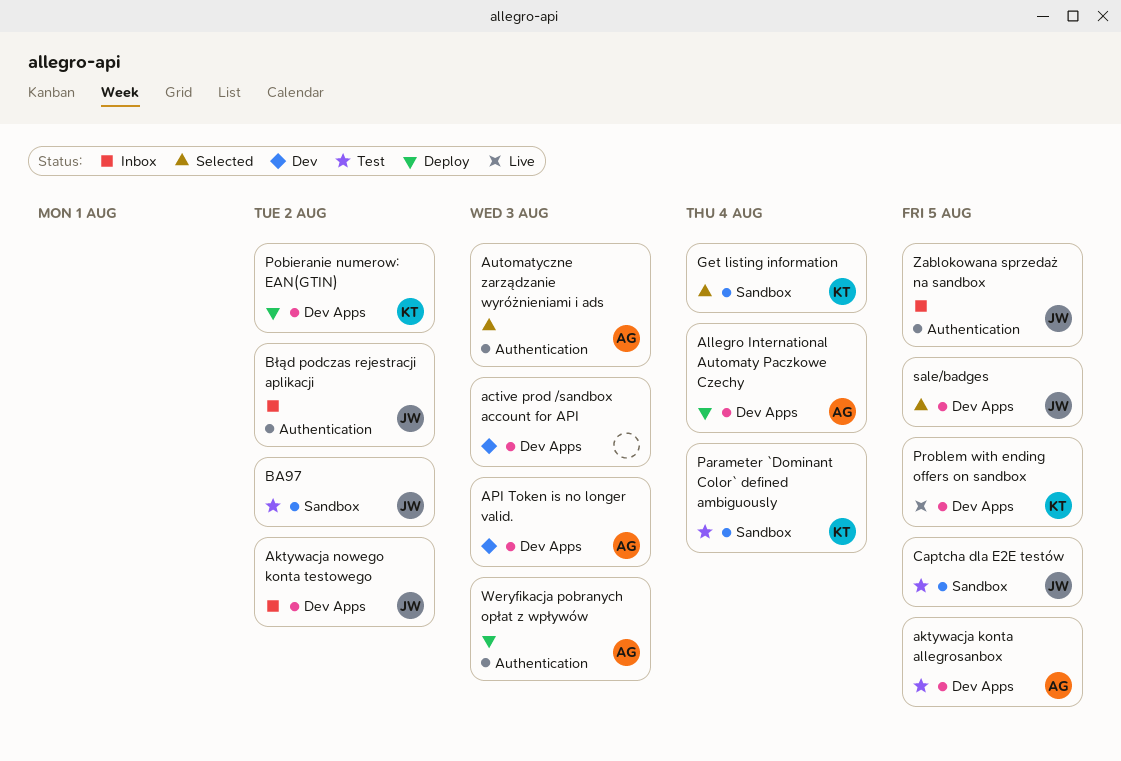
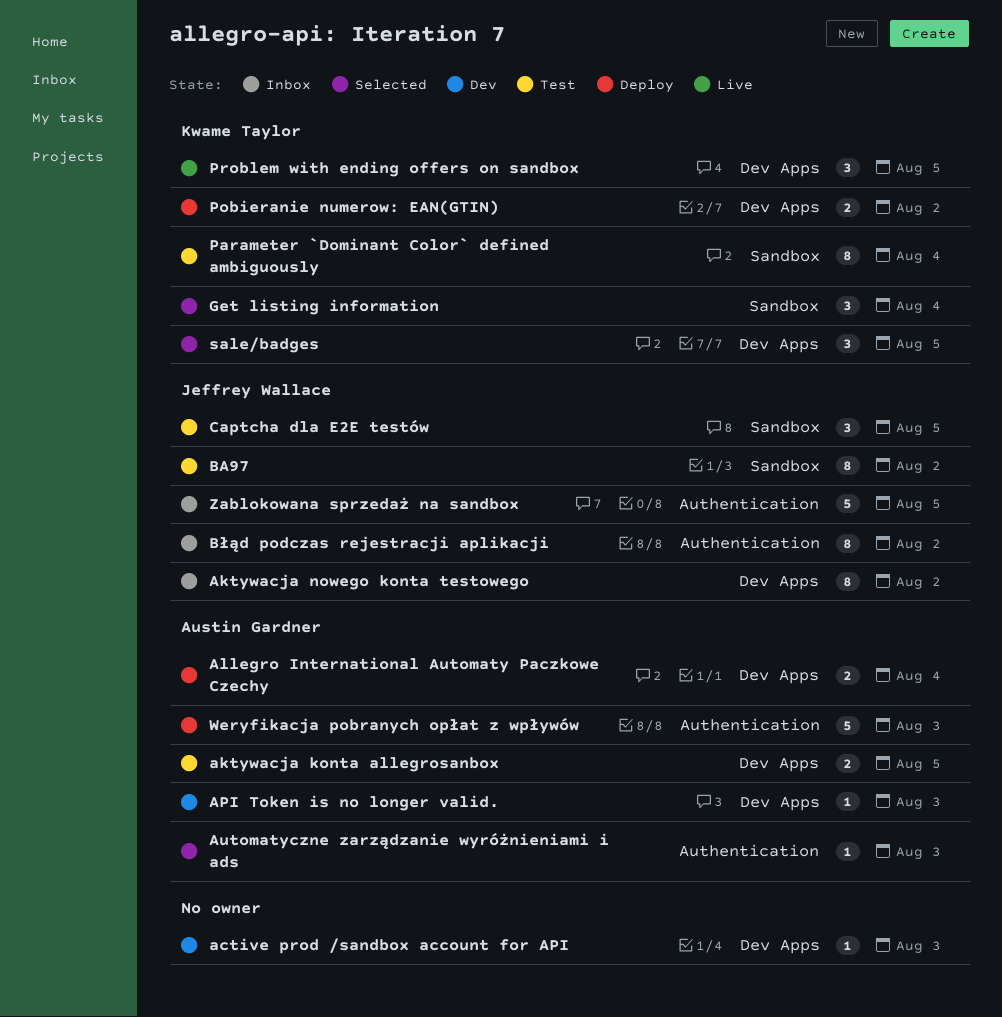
sale/badges, owner: Jeffrey Wallace -> Kwame Taylor

